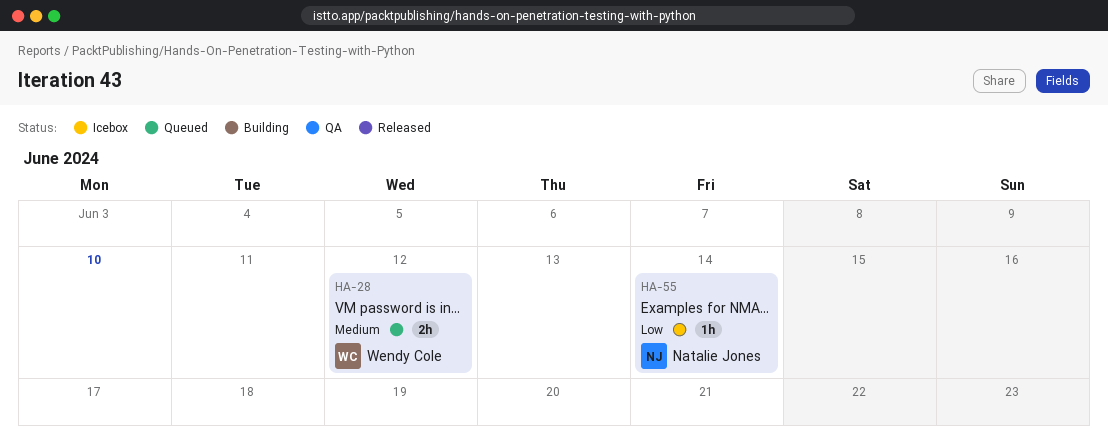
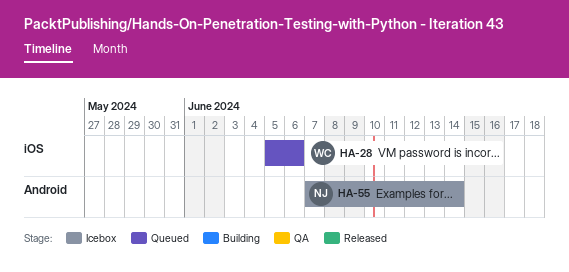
HA-28, due: Jun 12 -> Jun 6

